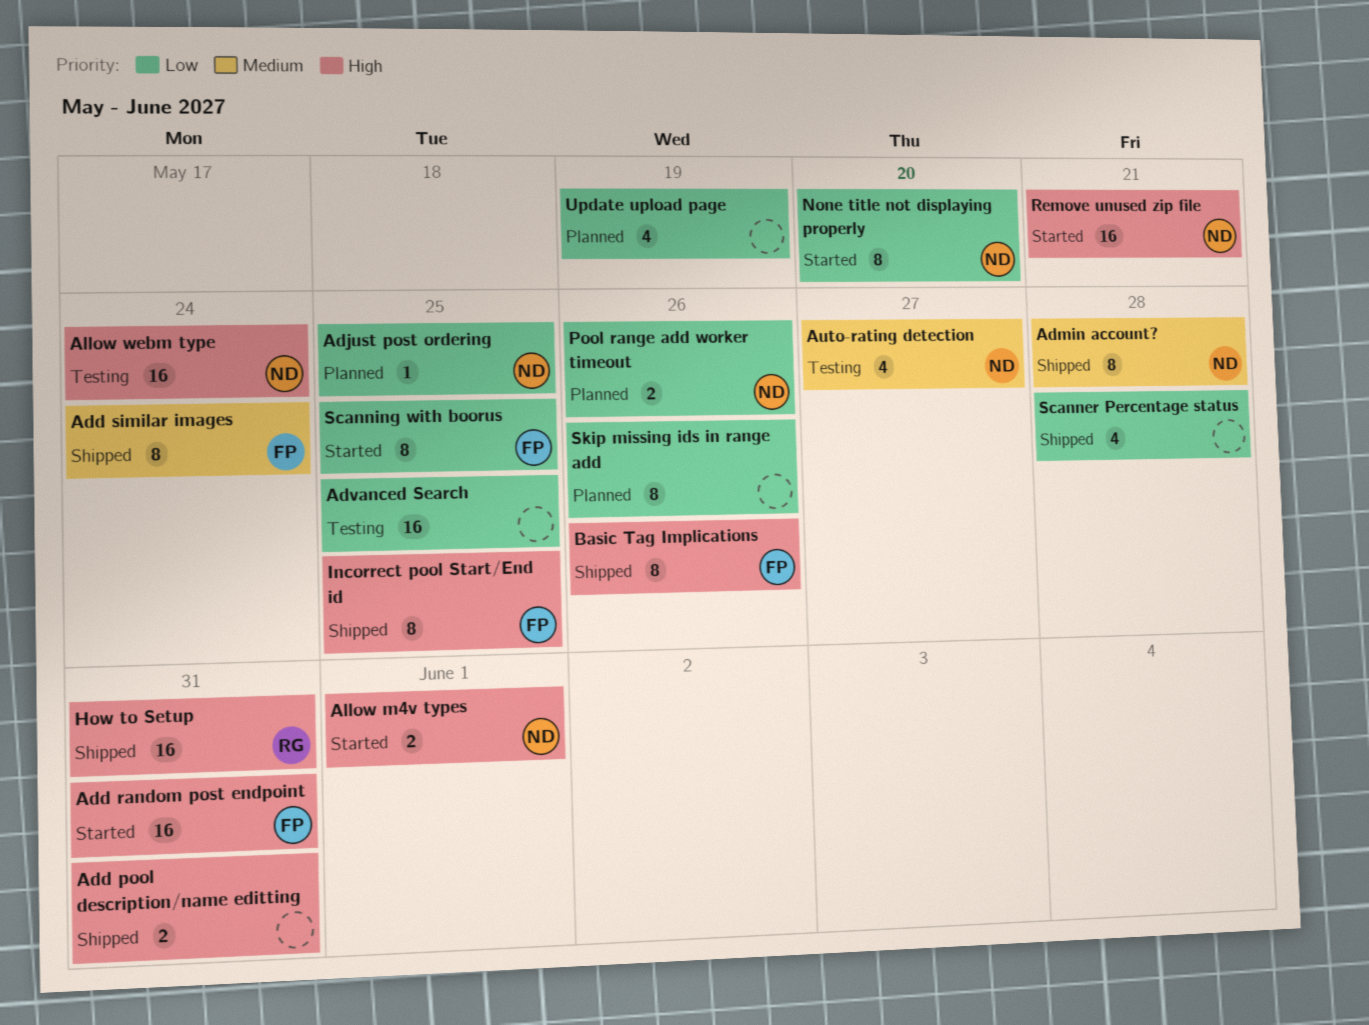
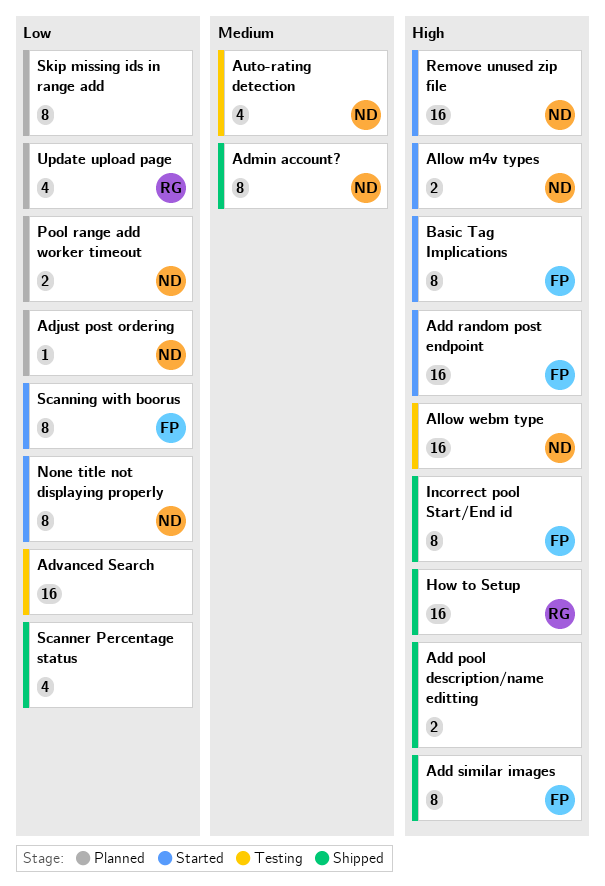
Add similar images, priority: Medium -> High
Basic Tag Implications, status: Shipped -> Started
Update upload page, owner: none -> RG

